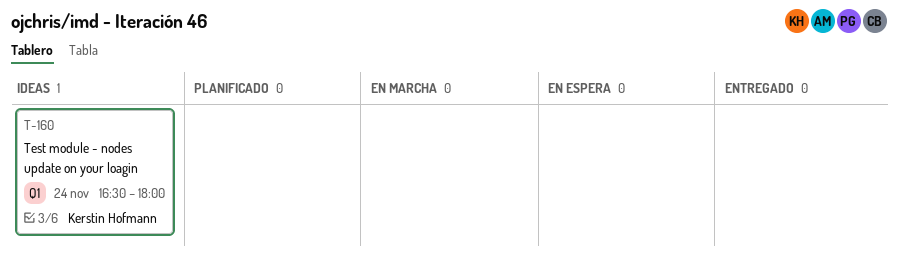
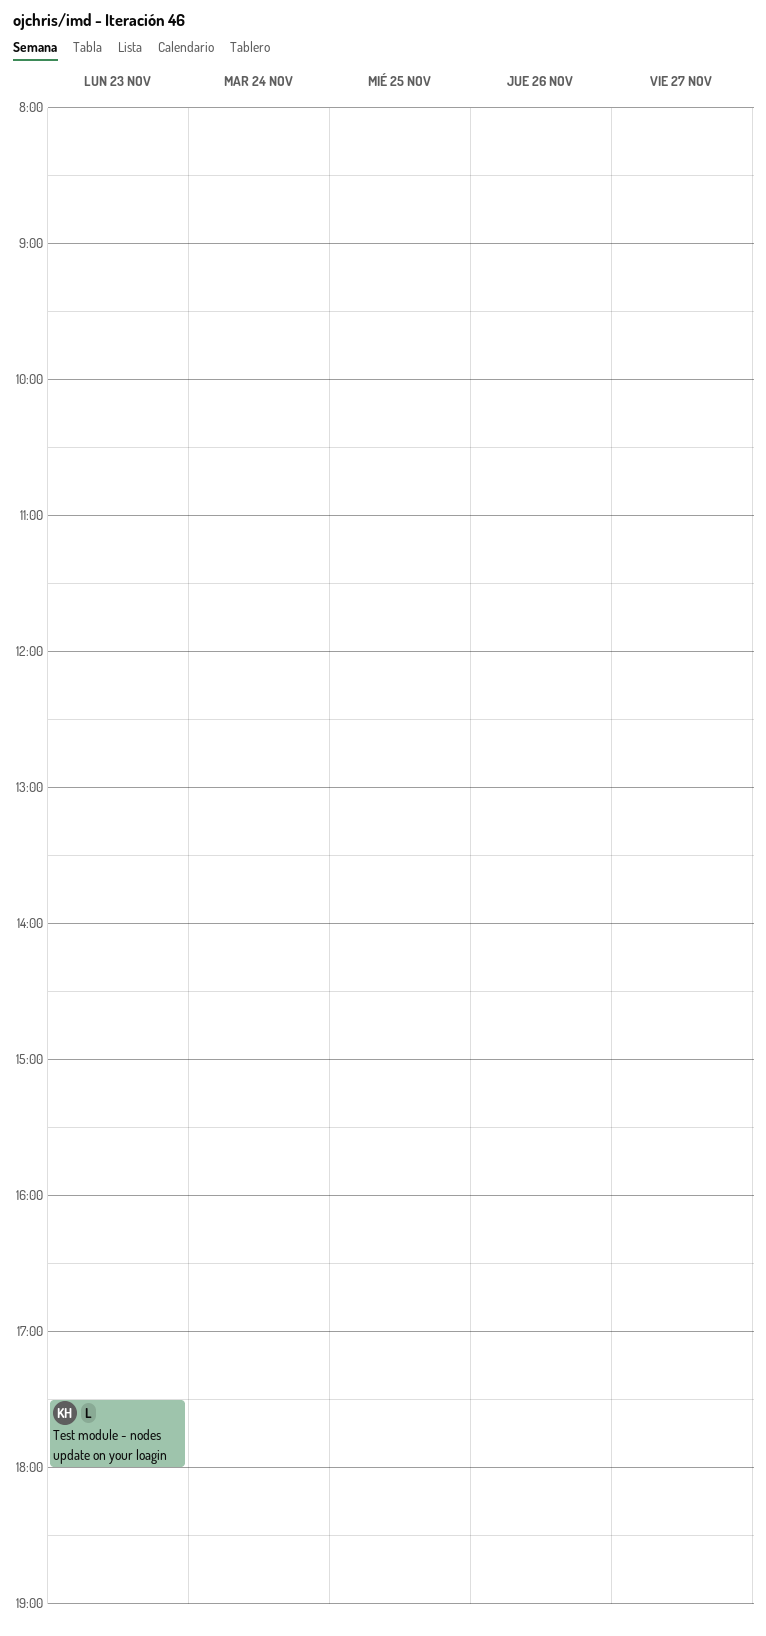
Test module - nodes update on your loagin, day: Nov 24 -> Nov 23
Test module - nodes update on your loagin, begins: 16:30 -> 17:30

